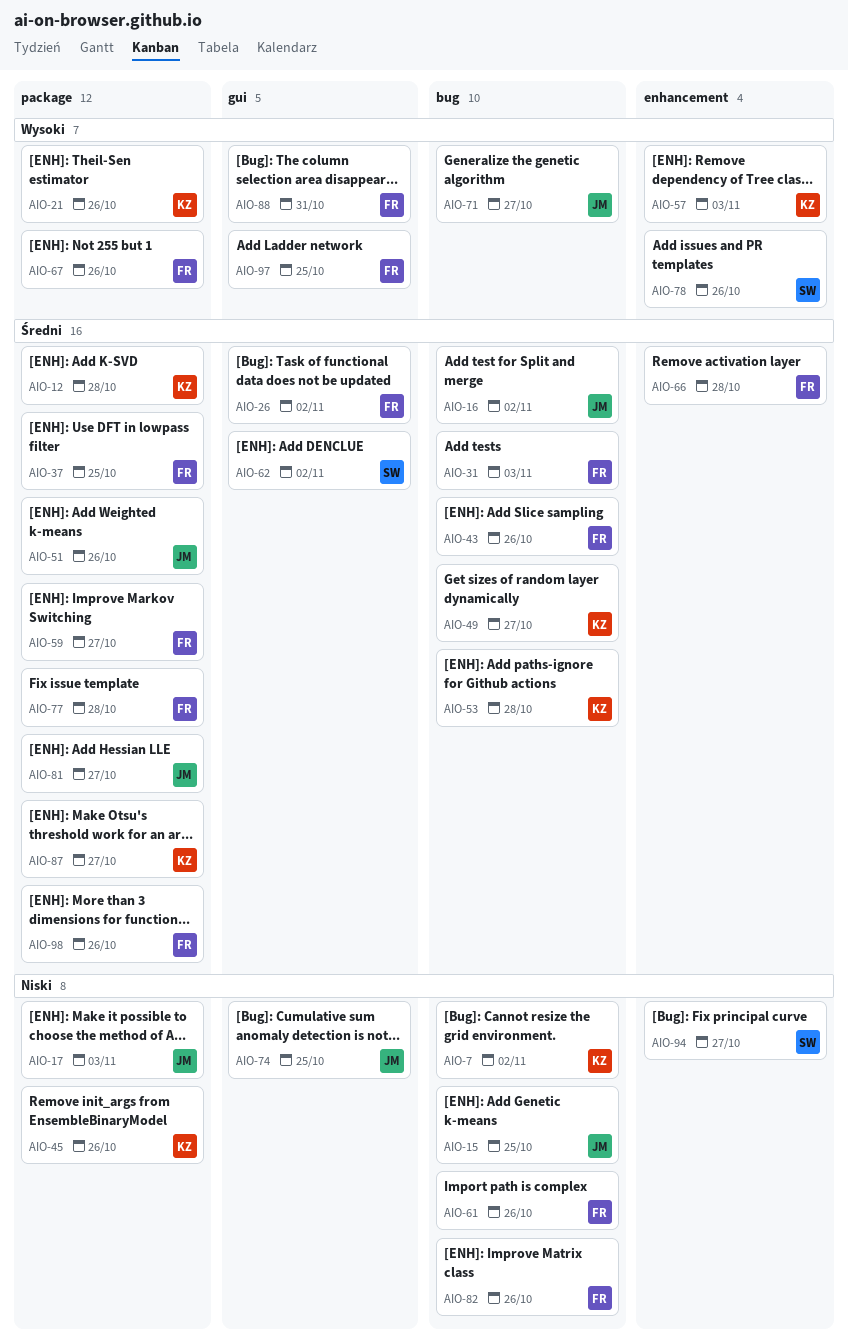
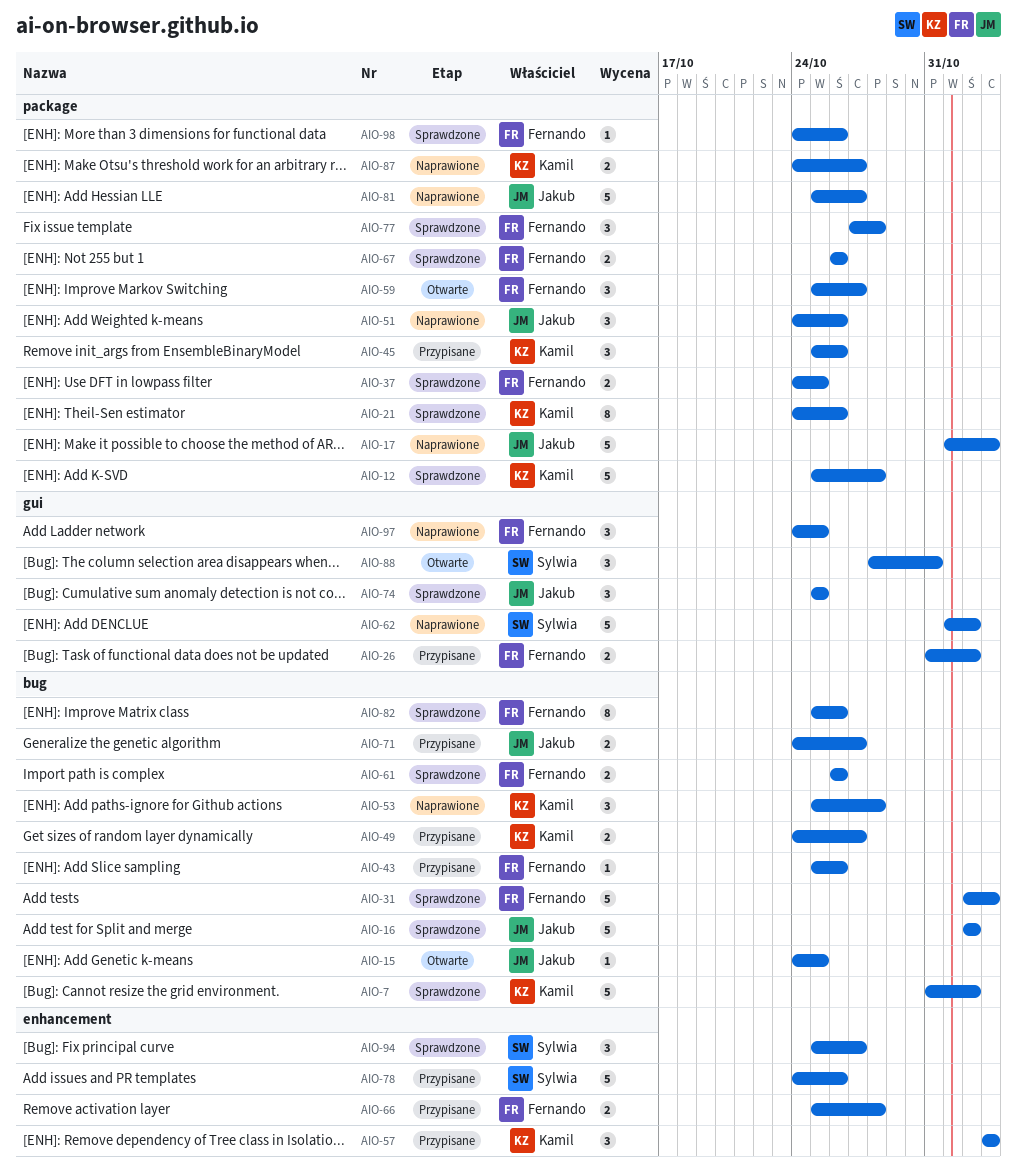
AIO-88, owner: Fernando -> Sylwia

